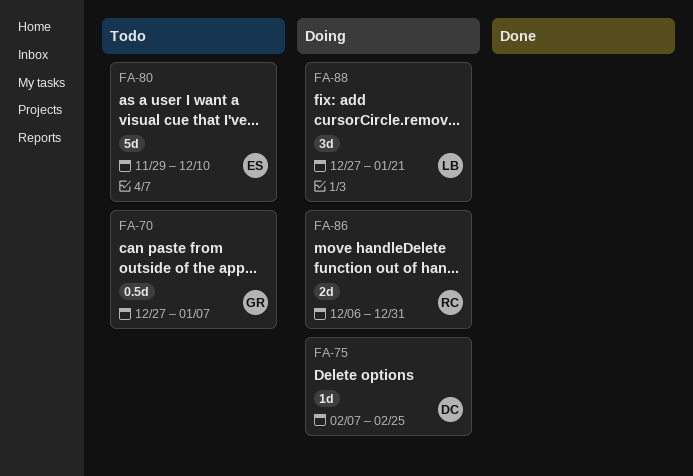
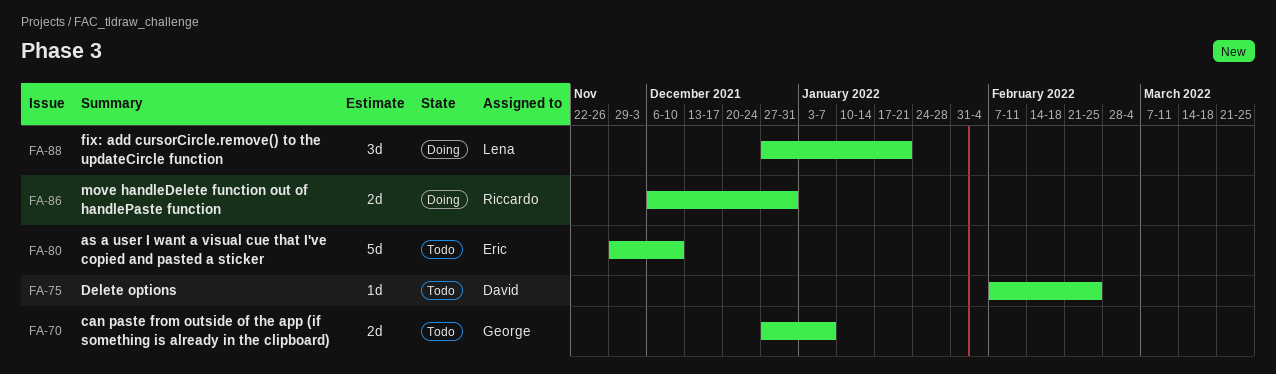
FA-70, estimate: 0.5d -> 2d
FA-75, status: Doing -> Todo

